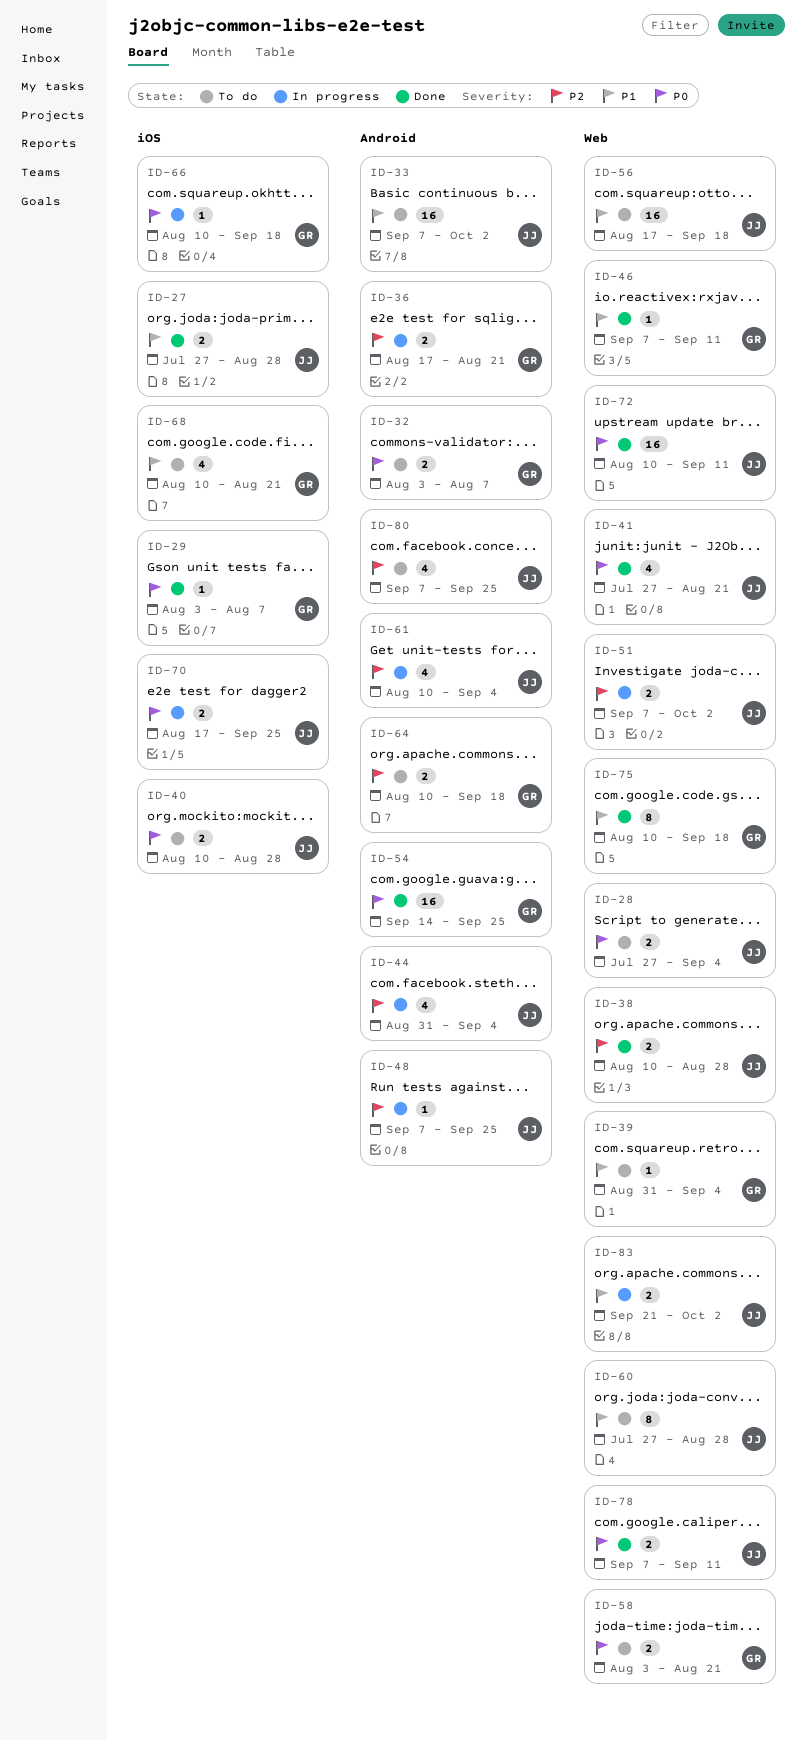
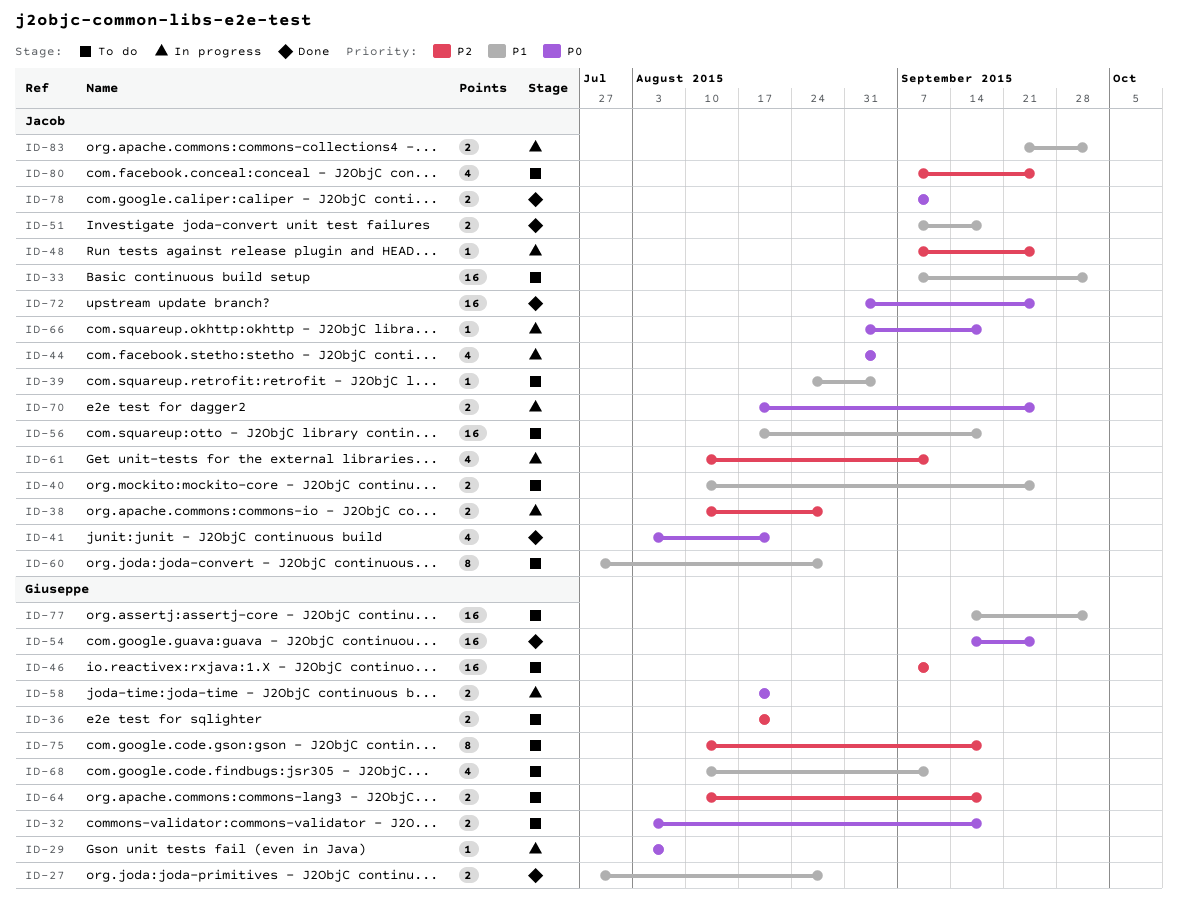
ID-27, owner: Jacob -> Giuseppe
ID-28: present -> none
ID-29, status: Done -> In progress
ID-32, due: Aug 7 -> Sep 18
ID-36, status: In progress -> To do
ID-38, status: Done -> In progress
ID-39, owner: Giuseppe -> Jacob
ID-39, start: Aug 31 -> Aug 24
ID-40, priority: P0 -> P1
ID-40, due: Aug 28 -> Sep 25
ID-41, start: Jul 27 -> Aug 3
ID-44, priority: P2 -> P0
ID-46, status: Done -> To do
ID-46, priority: P1 -> P2
ID-46, estimate: 1 -> 16
ID-51, status: In progress -> Done
ID-51, priority: P2 -> P1
ID-51, due: Oct 2 -> Sep 18
ID-58, status: To do -> In progress
ID-58, start: Aug 3 -> Aug 17
ID-61, due: Sep 4 -> Sep 11
ID-66, owner: Giuseppe -> Jacob
ID-66, start: Aug 10 -> Aug 31
ID-68, due: Aug 21 -> Sep 11
ID-72, start: Aug 10 -> Aug 31
ID-72, due: Sep 11 -> Sep 25
ID-75, status: Done -> To do
ID-75, priority: P1 -> P2
ID-77: none -> present

